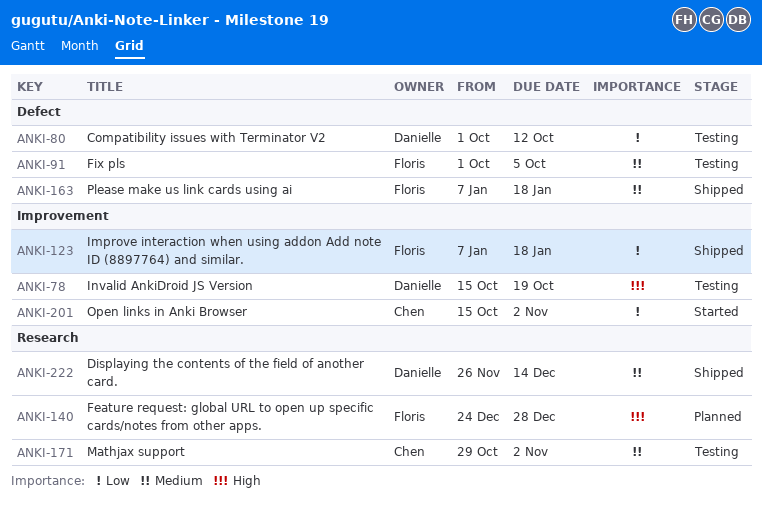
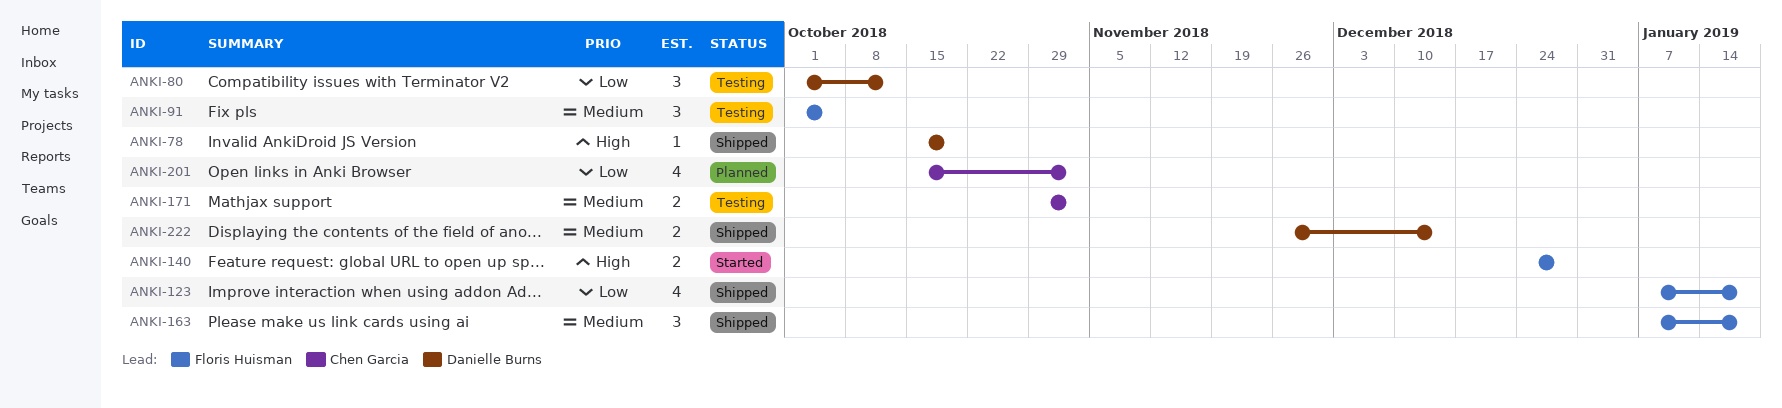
ANKI-78, status: Testing -> Shipped
ANKI-140, status: Planned -> Started
ANKI-201, status: Started -> Planned

